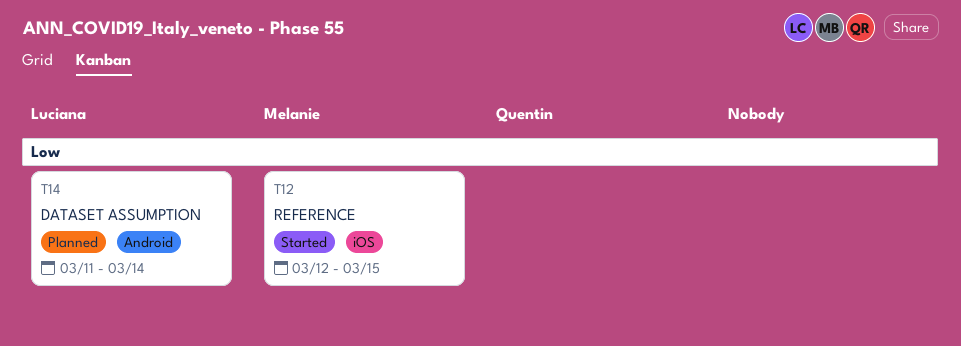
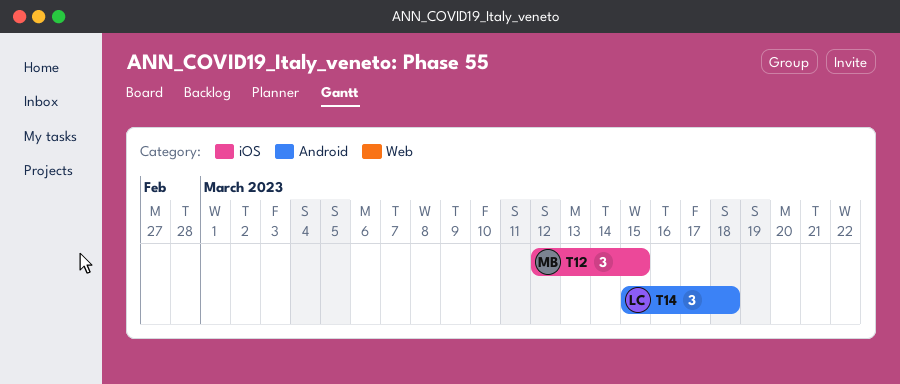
T14, start: Mar 11 -> Mar 15
T14, due: Mar 14 -> Mar 18

